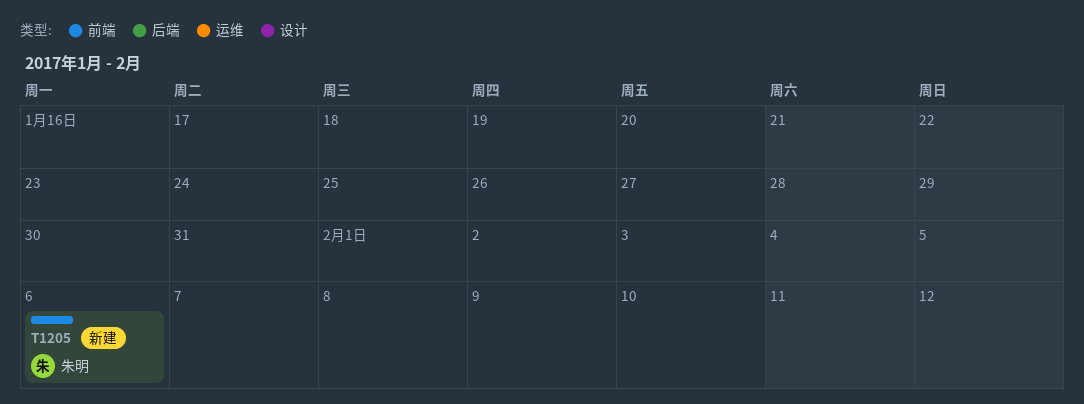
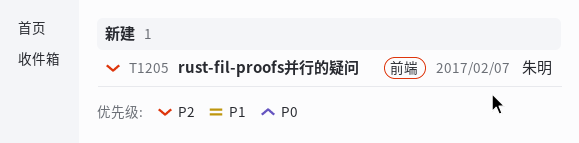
T1205, due: Feb 6 -> Feb 7

